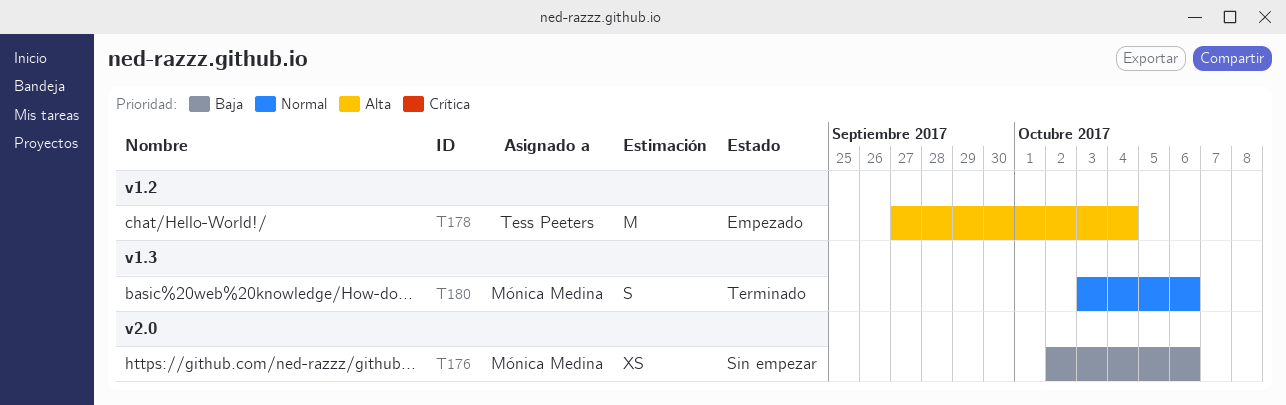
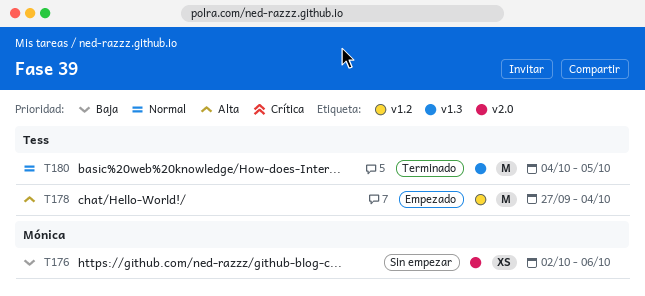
T180, owner: Mónica Medina -> Tess Peeters
T180, estimate: S -> M
T180, start: Oct 3 -> Oct 4
T180, due: Oct 6 -> Oct 5

